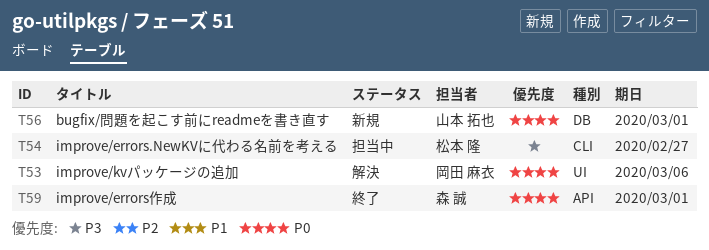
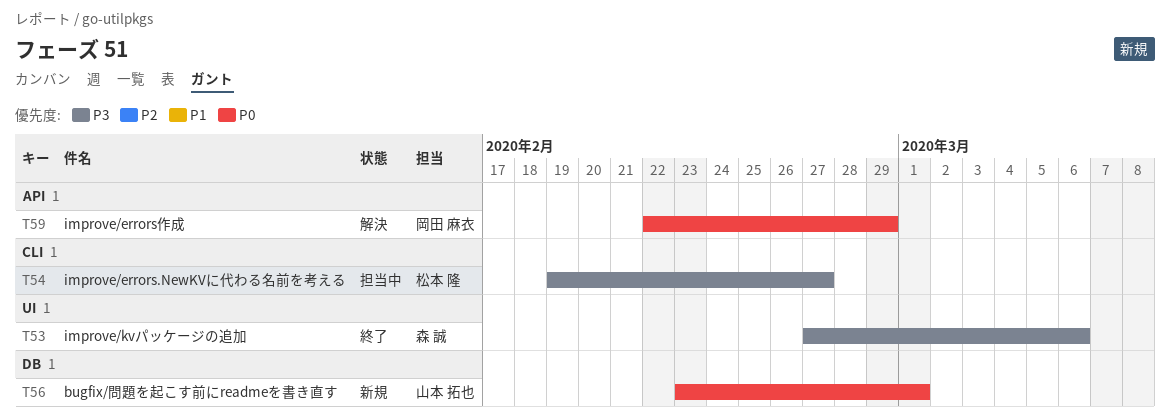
T53, status: 解決 -> 終了
T53, owner: 岡田 麻衣 -> 森 誠
T53, priority: P0 -> P3
T59, status: 終了 -> 解決
T59, owner: 森 誠 -> 岡田 麻衣
T59, due: Mar 1 -> Feb 29

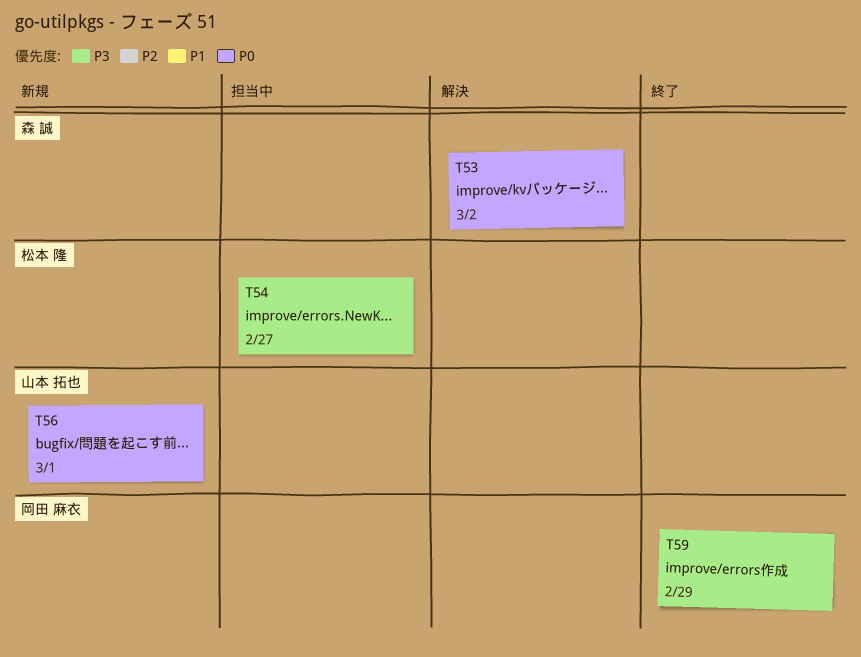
T53, status: 終了 -> 解決
T53, priority: P3 -> P0
T53, due: Mar 6 -> Mar 2
T59, status: 解決 -> 終了
T59, priority: P0 -> P3

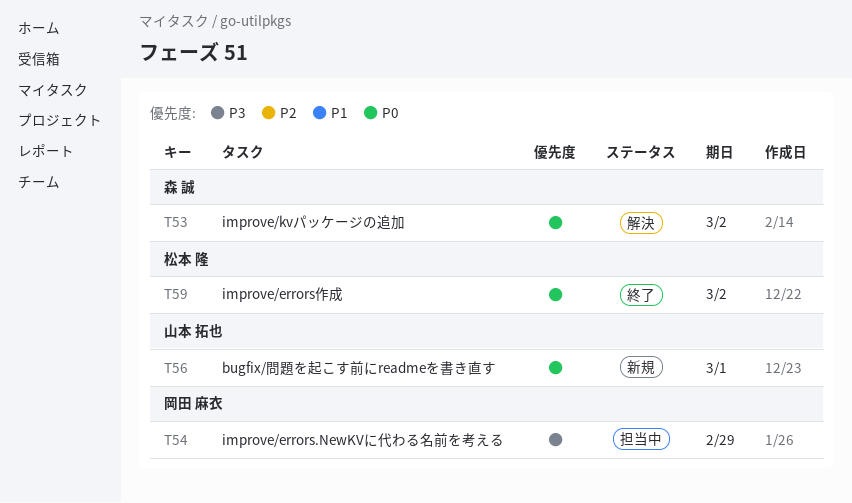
T54, owner: 松本 隆 -> 岡田 麻衣
T54, due: Feb 27 -> Feb 29
T59, owner: 岡田 麻衣 -> 松本 隆
T59, priority: P3 -> P0
T59, due: Feb 29 -> Mar 2

